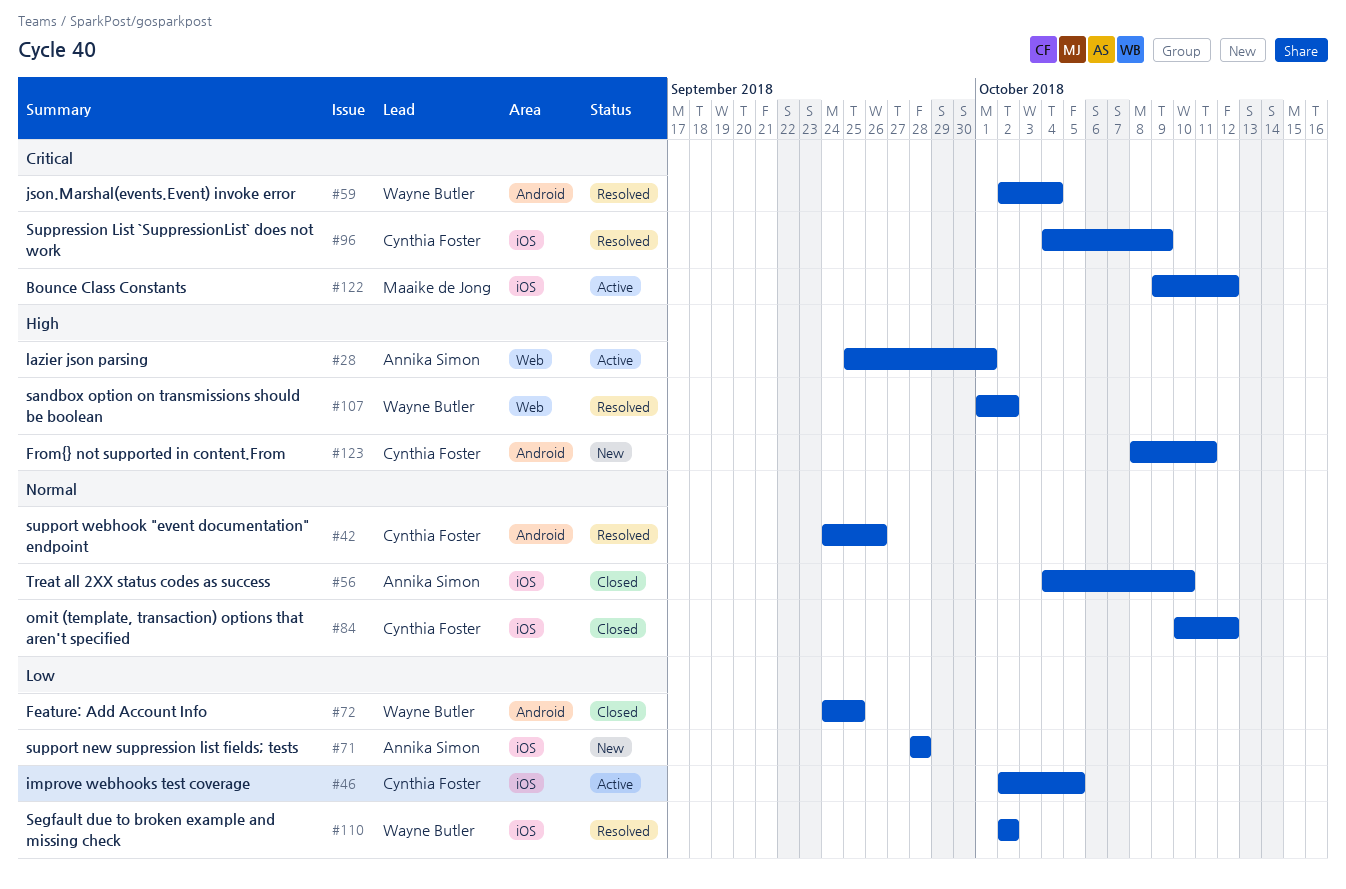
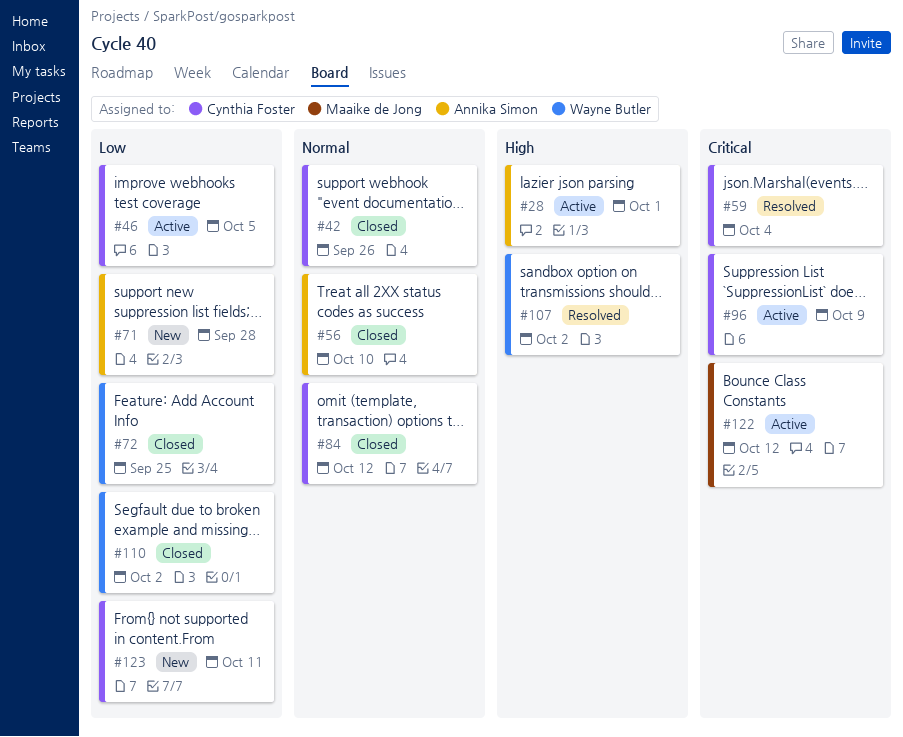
#42, status: Resolved -> Closed
#59, owner: Wayne Butler -> Cynthia Foster
#96, status: Resolved -> Active
#110, status: Resolved -> Closed
#123, priority: High -> Low

